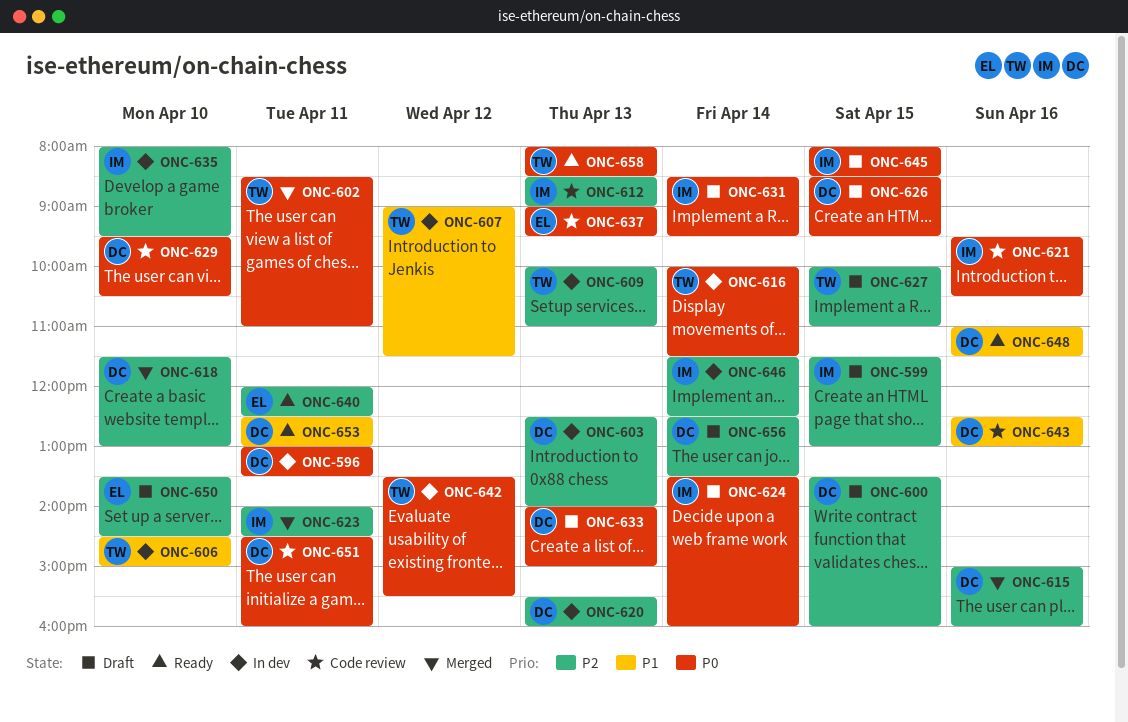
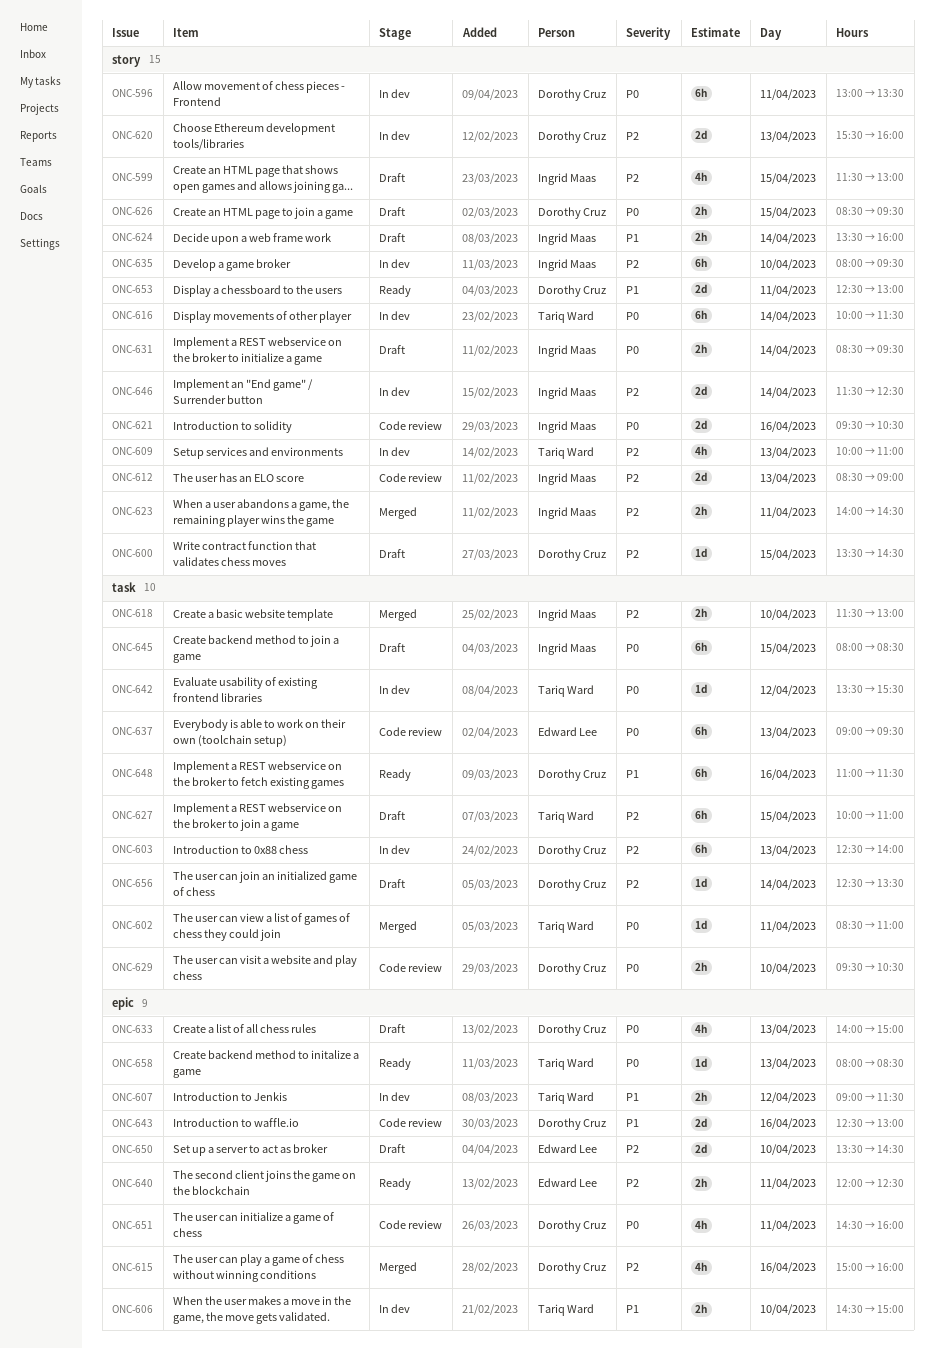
ONC-600, ends: 16:00 -> 14:30
ONC-618, owner: Dorothy Cruz -> Ingrid Maas
ONC-624, priority: P0 -> P1

